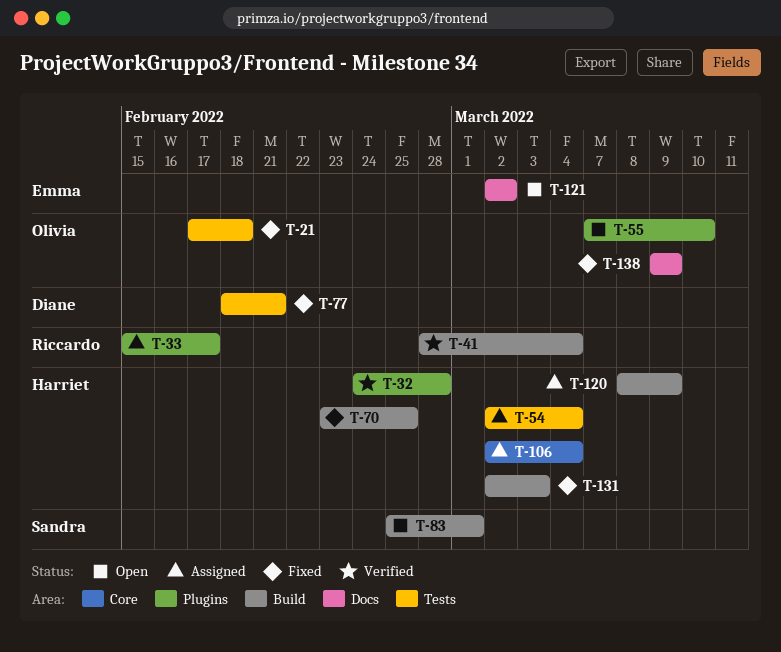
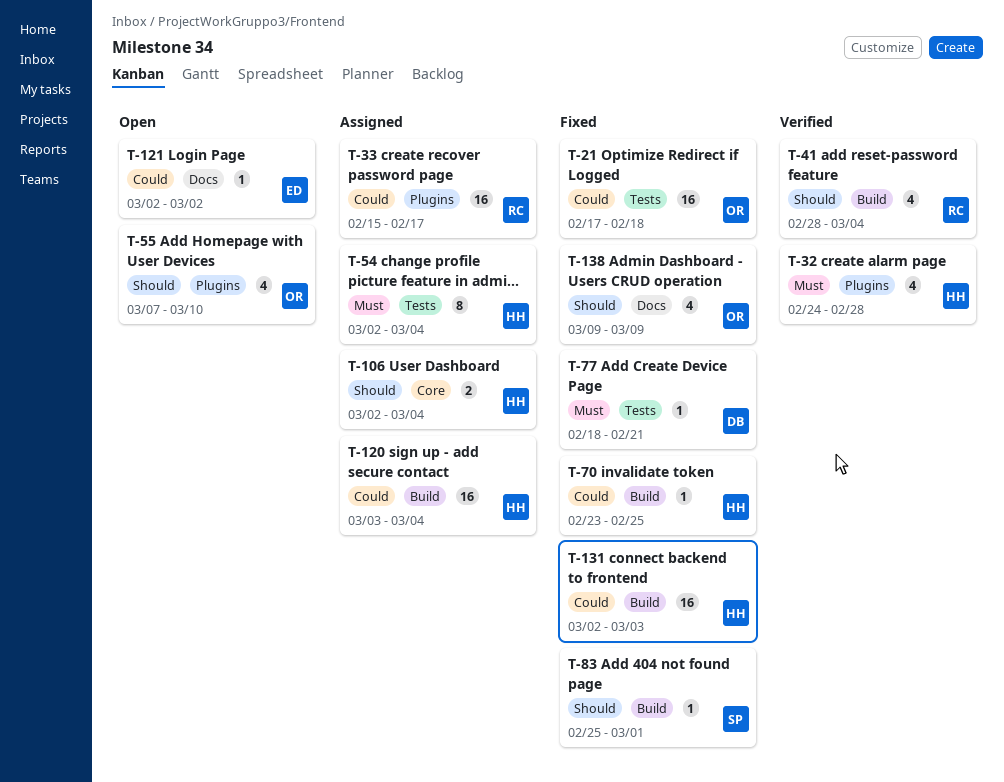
T-83, status: Open -> Fixed
T-120, start: Mar 8 -> Mar 3
T-120, due: Mar 9 -> Mar 4

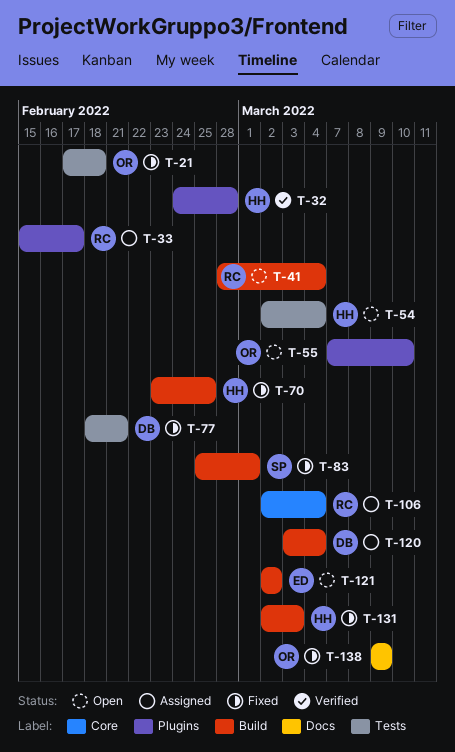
T-41, status: Verified -> Open
T-54, status: Assigned -> Open
T-106, owner: HH -> RC
T-120, owner: HH -> DB
T-121, label: Docs -> Build

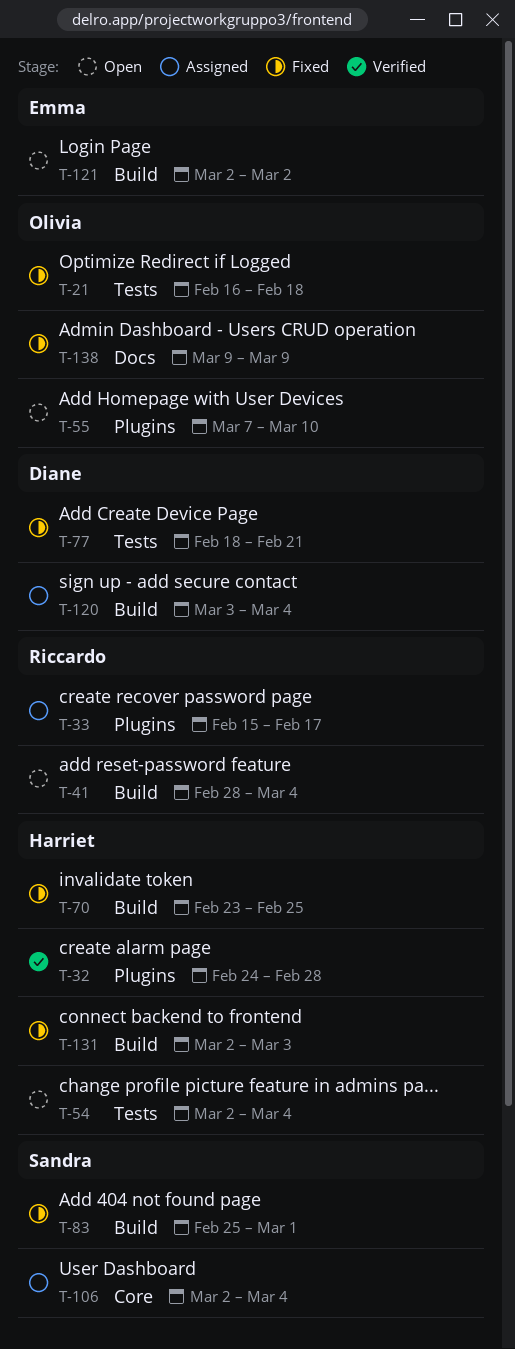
T-21, start: Feb 17 -> Feb 16
T-106, owner: Riccardo -> Sandra

